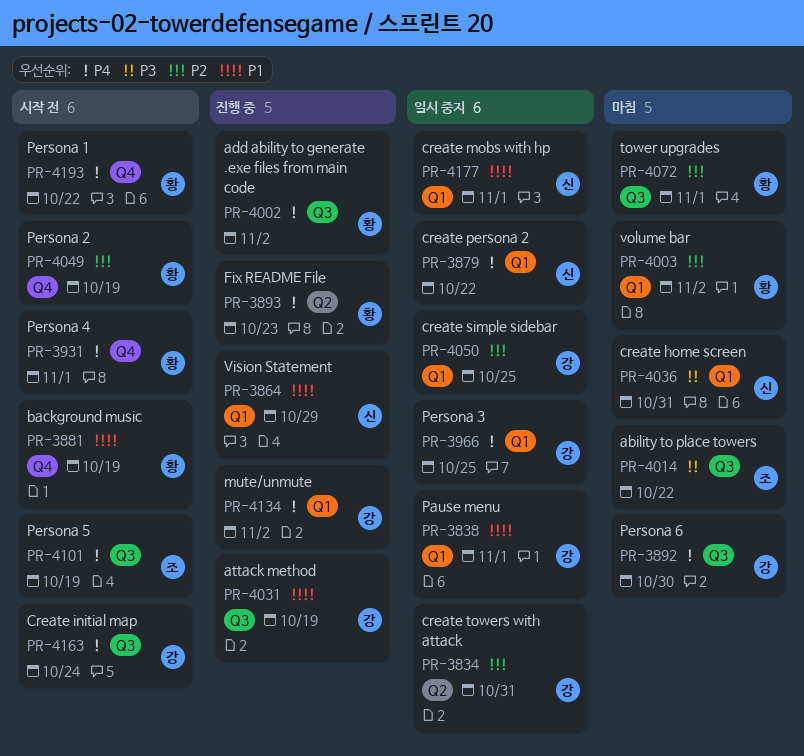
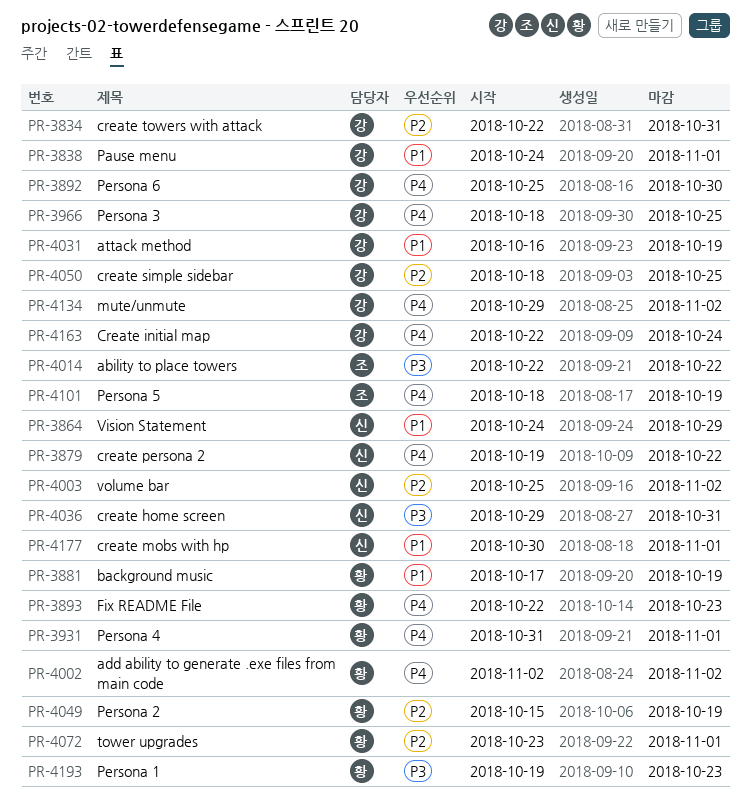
PR-4003, owner: 황 -> 신
PR-4193, priority: P4 -> P3
PR-4193, due: Oct 22 -> Oct 23

